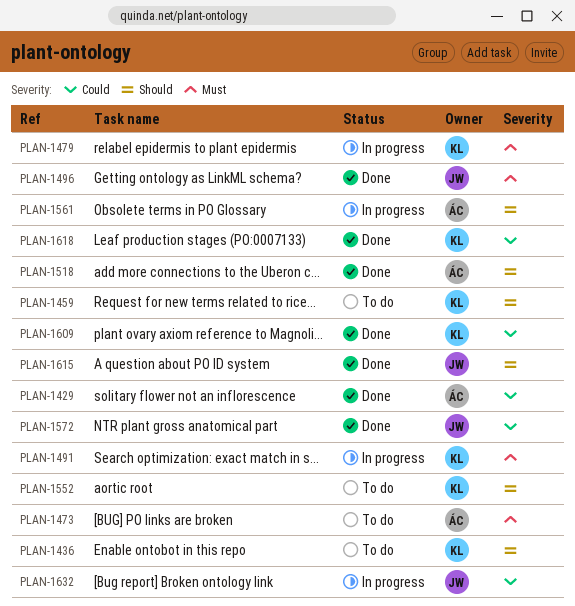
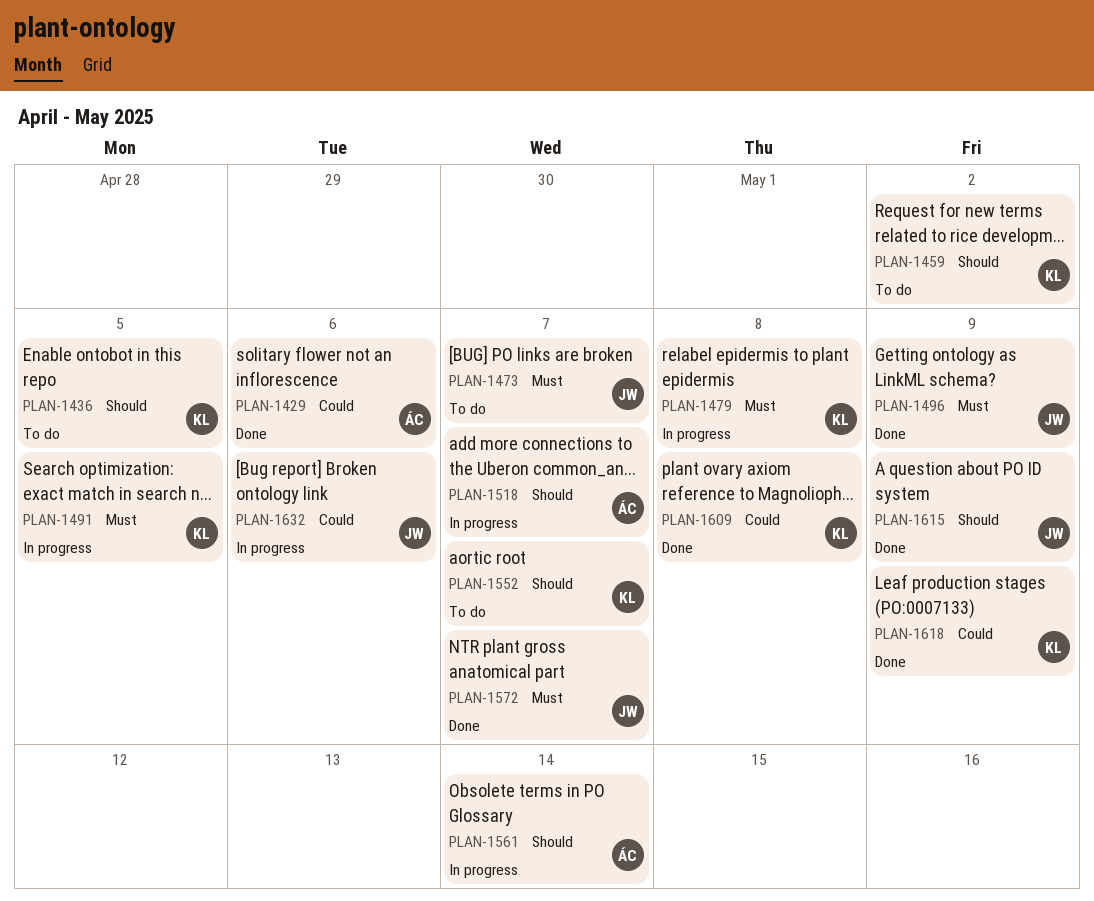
PLAN-1473, owner: ÁC -> JW
PLAN-1518, status: Done -> In progress
PLAN-1572, priority: Could -> Must

